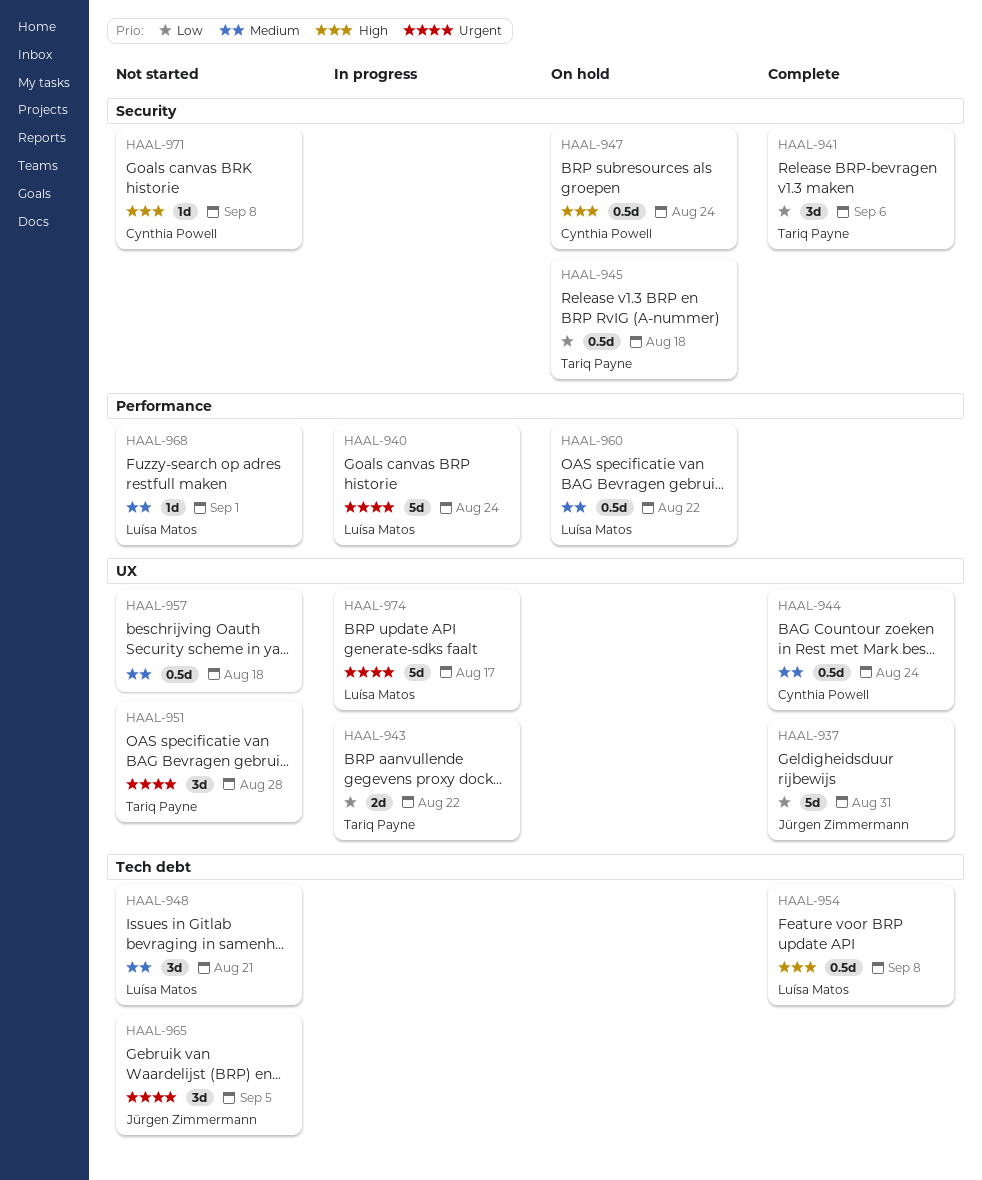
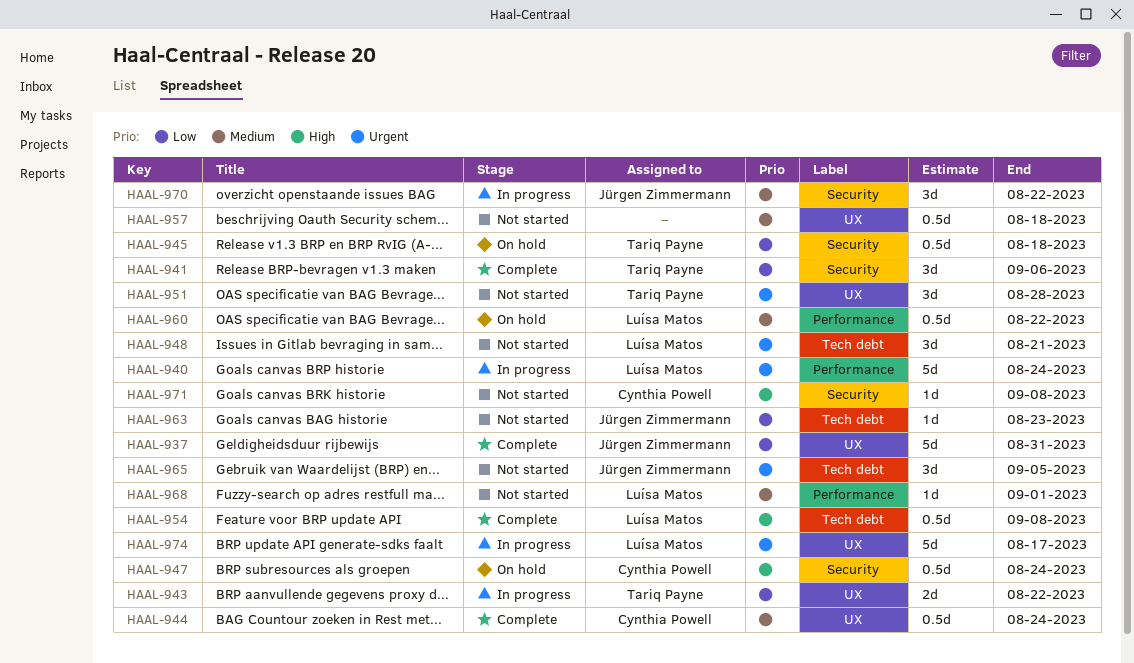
HAAL-948, priority: Medium -> Urgent
HAAL-963: none -> present
HAAL-970: none -> present

